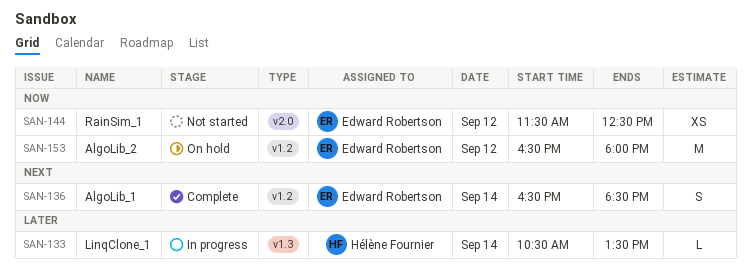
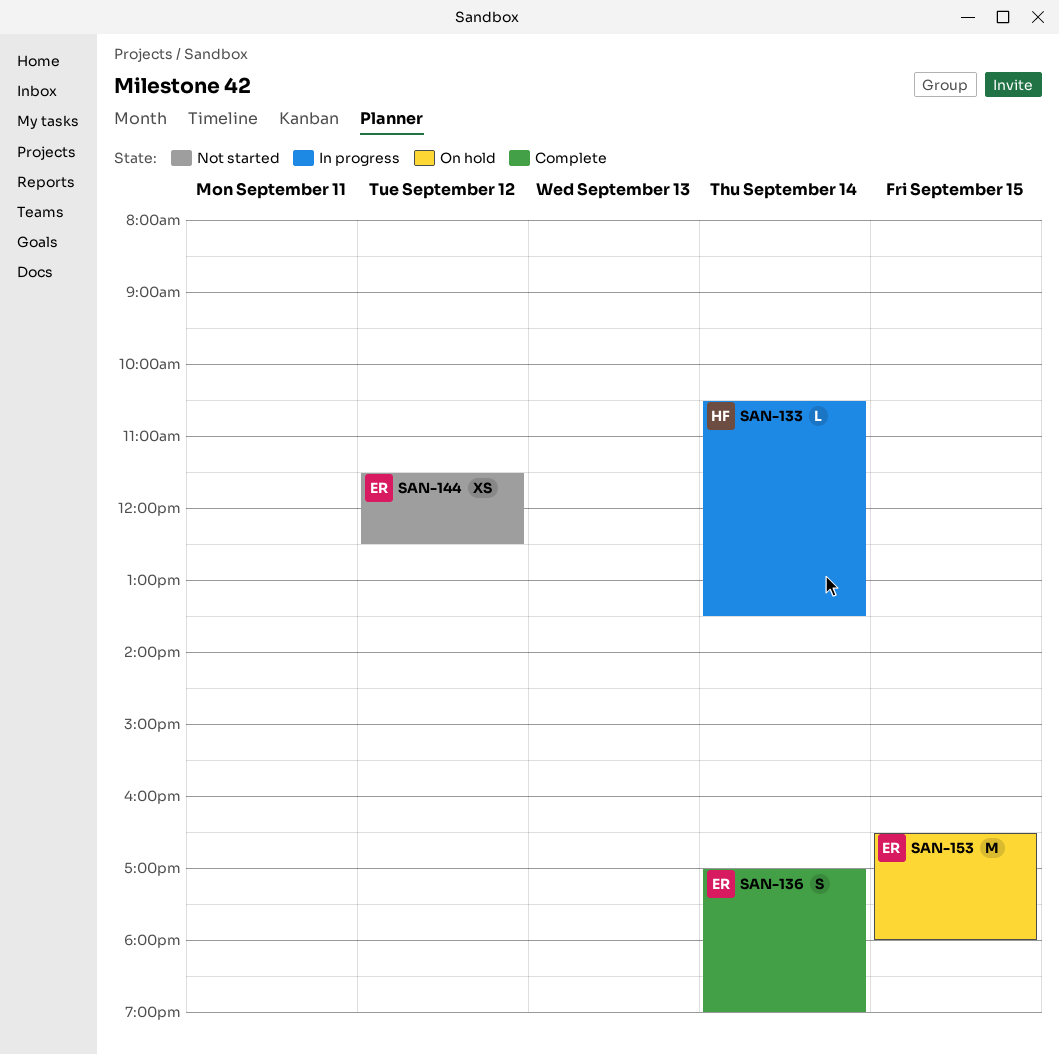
SAN-136, begins: 16:30 -> 17:00
SAN-136, ends: 18:30 -> 19:00
SAN-153, day: Sep 12 -> Sep 15

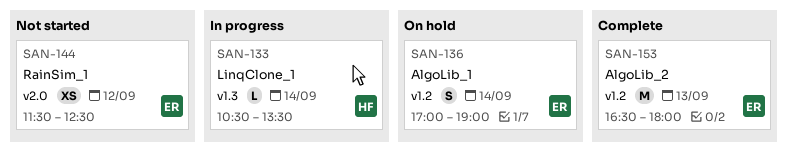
SAN-136, status: Complete -> On hold
SAN-153, status: On hold -> Complete
SAN-153, day: Sep 15 -> Sep 13

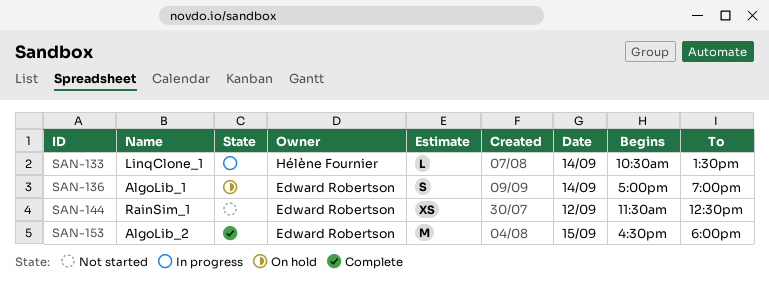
SAN-153, day: Sep 13 -> Sep 15

